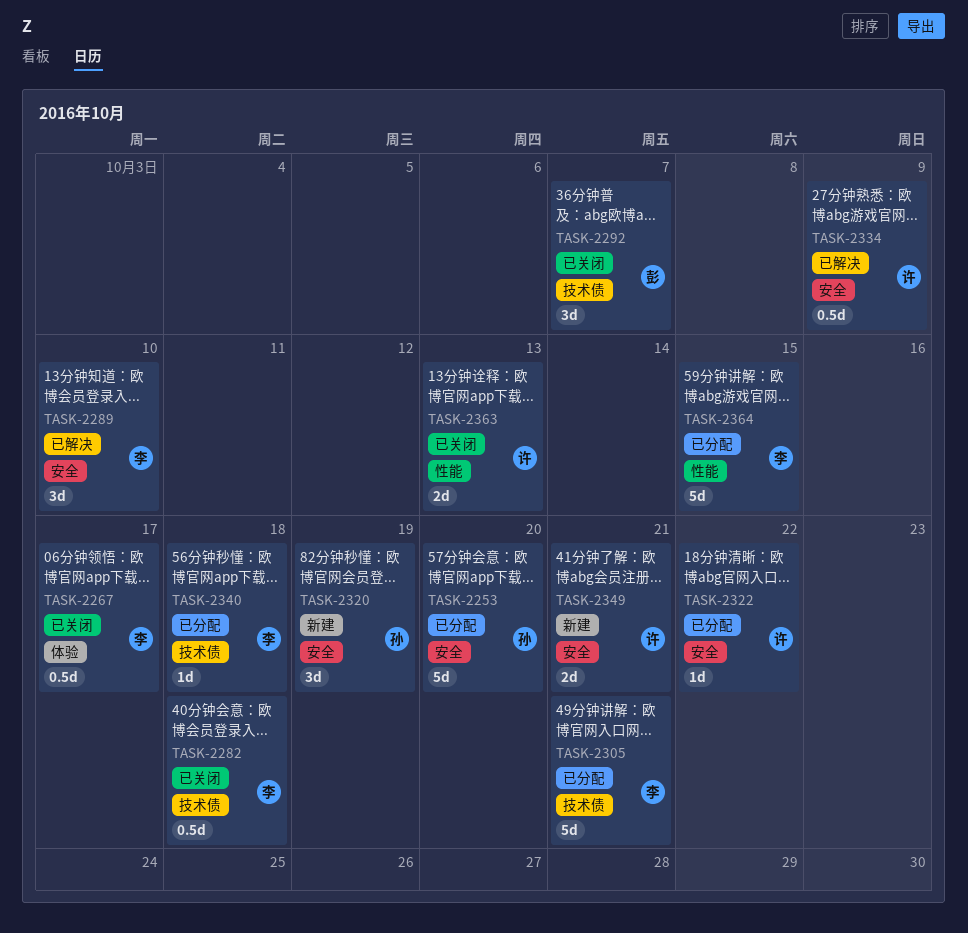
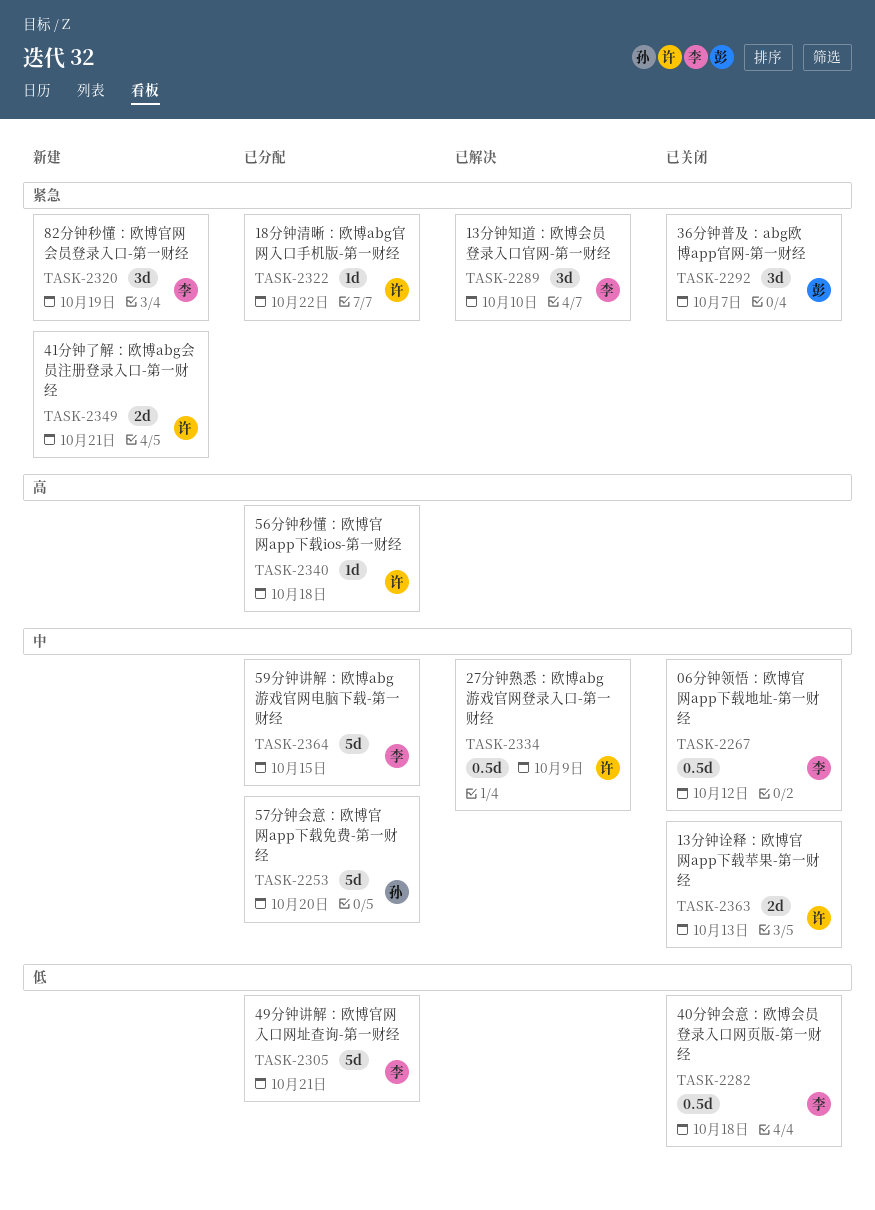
TASK-2267, due: Oct 17 -> Oct 12
TASK-2320, owner: 孙 -> 李
TASK-2340, owner: 李 -> 许

